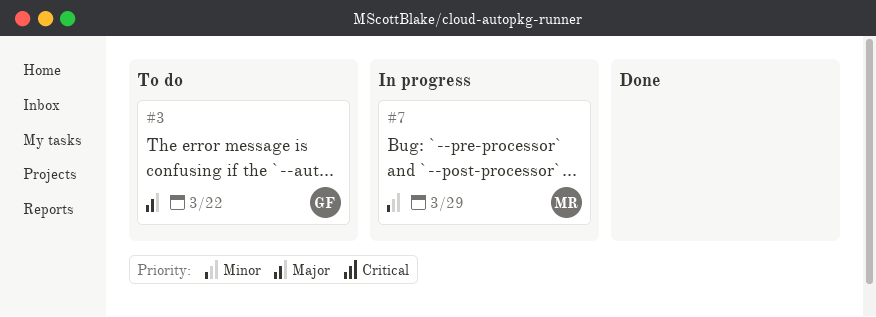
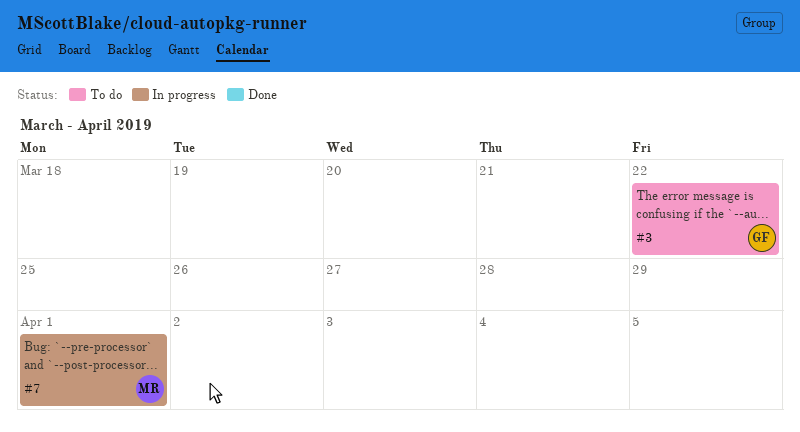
#7, due: Mar 29 -> Apr 1

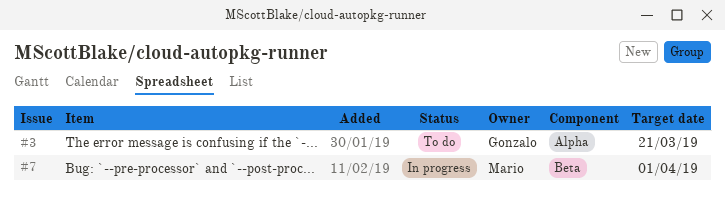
#3, due: Mar 22 -> Mar 21

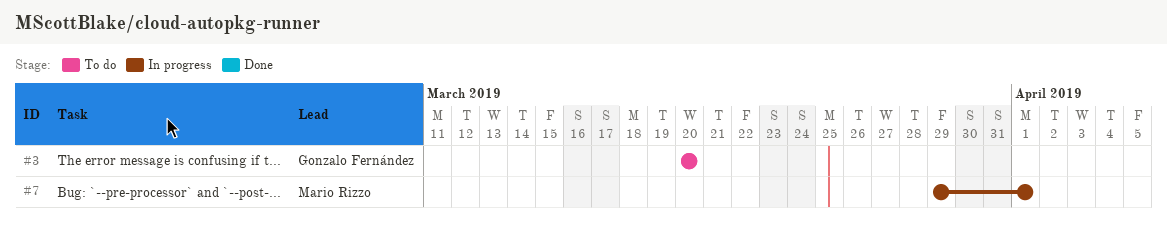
#3, due: Mar 21 -> Mar 20

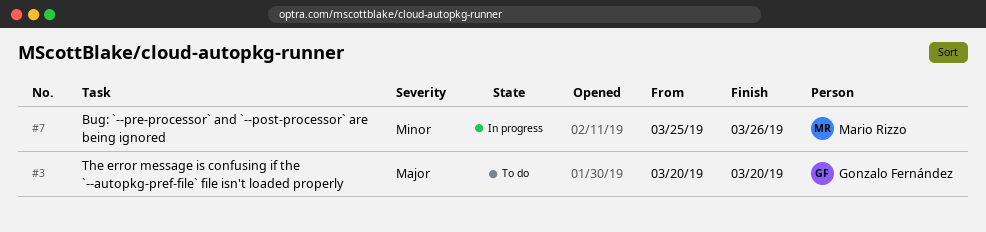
#7, start: Mar 29 -> Mar 25
#7, due: Apr 1 -> Mar 26

